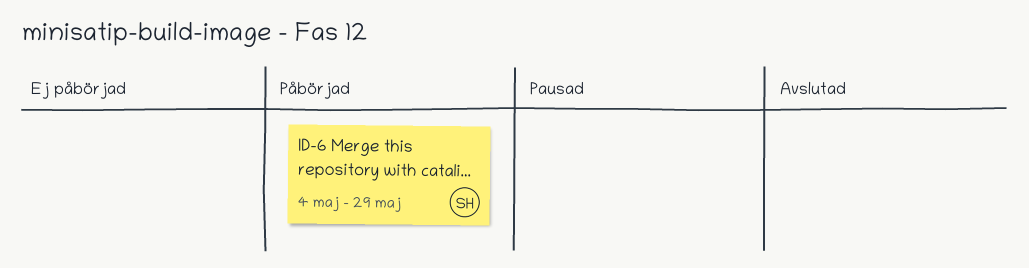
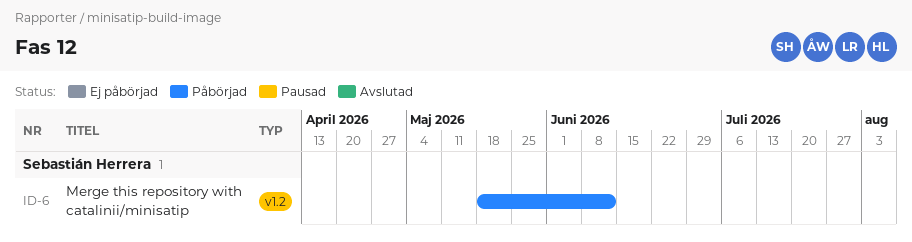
ID-6, start: May 4 -> May 18
ID-6, due: May 29 -> Jun 12

